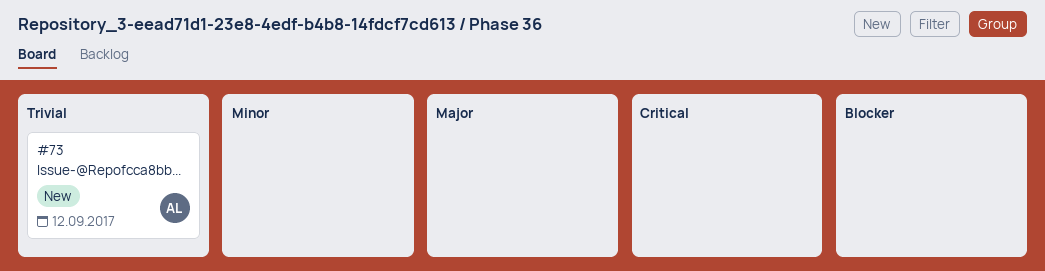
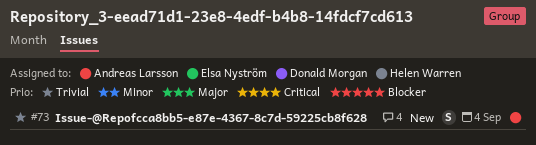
#73, due: Sep 12 -> Sep 4

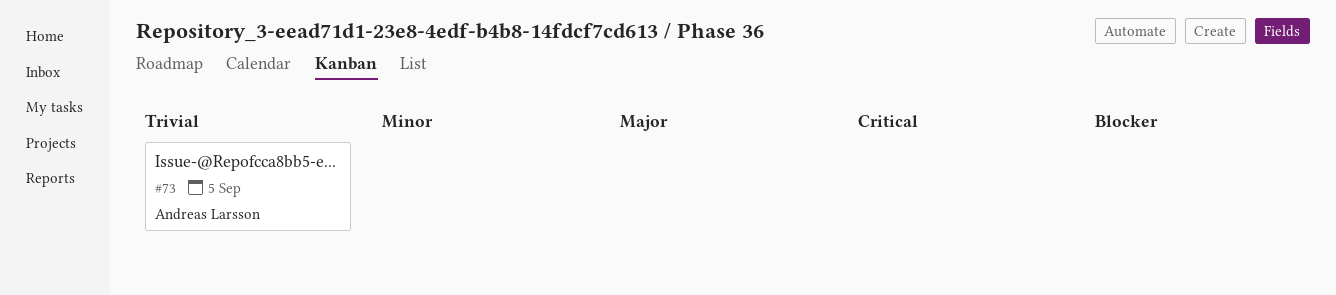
#73, due: Sep 4 -> Sep 5

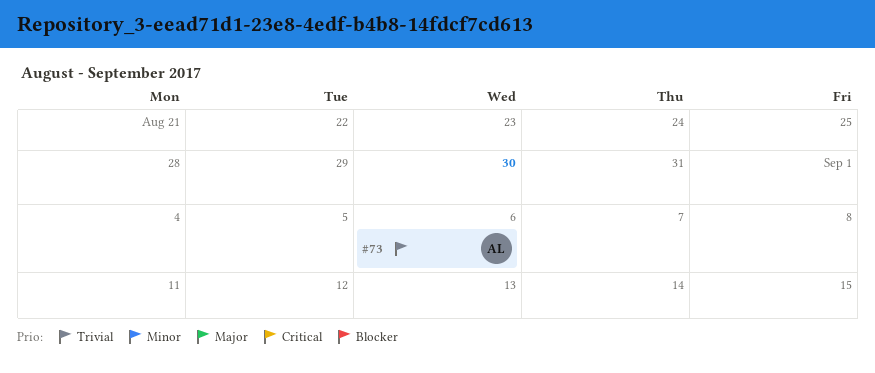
#73, due: Sep 5 -> Sep 6

